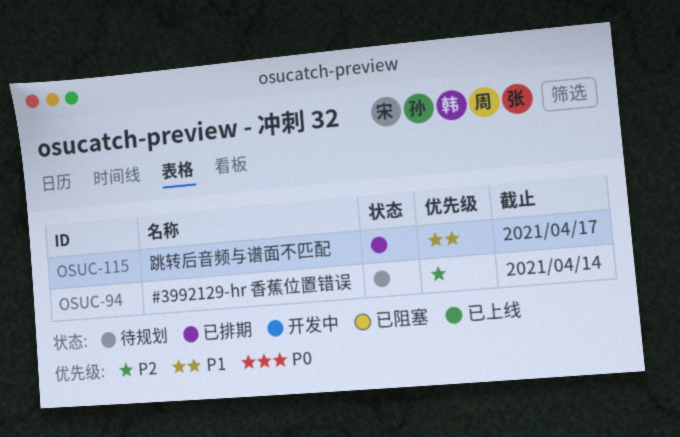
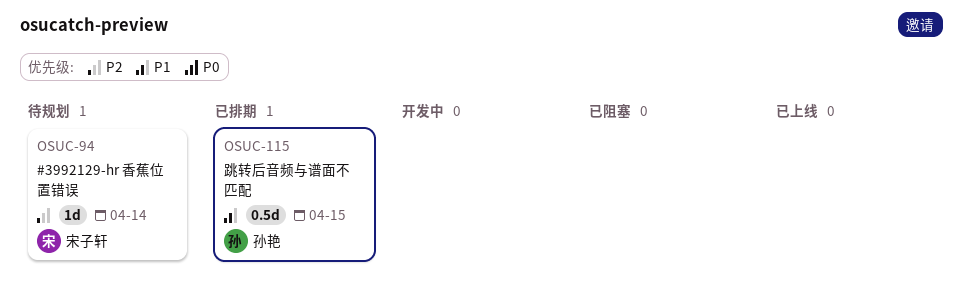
OSUC-115, due: Apr 17 -> Apr 15

